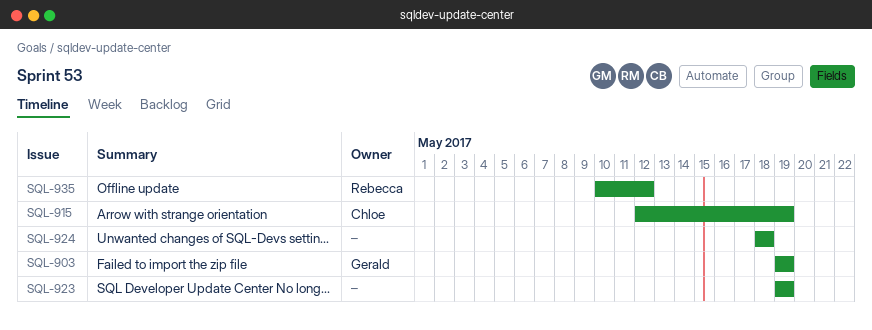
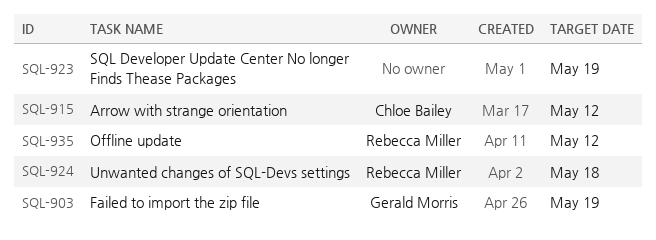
SQL-915, due: May 19 -> May 12
SQL-924, owner: none -> Rebecca Miller

